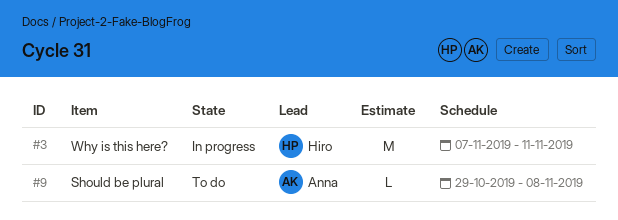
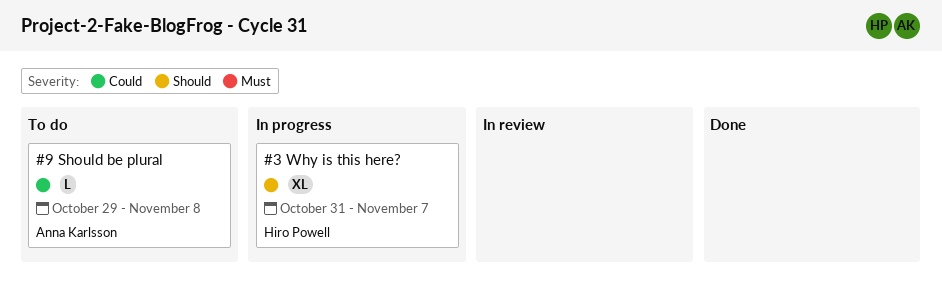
#3, estimate: M -> XL
#3, start: Nov 7 -> Oct 31
#3, due: Nov 11 -> Nov 7

